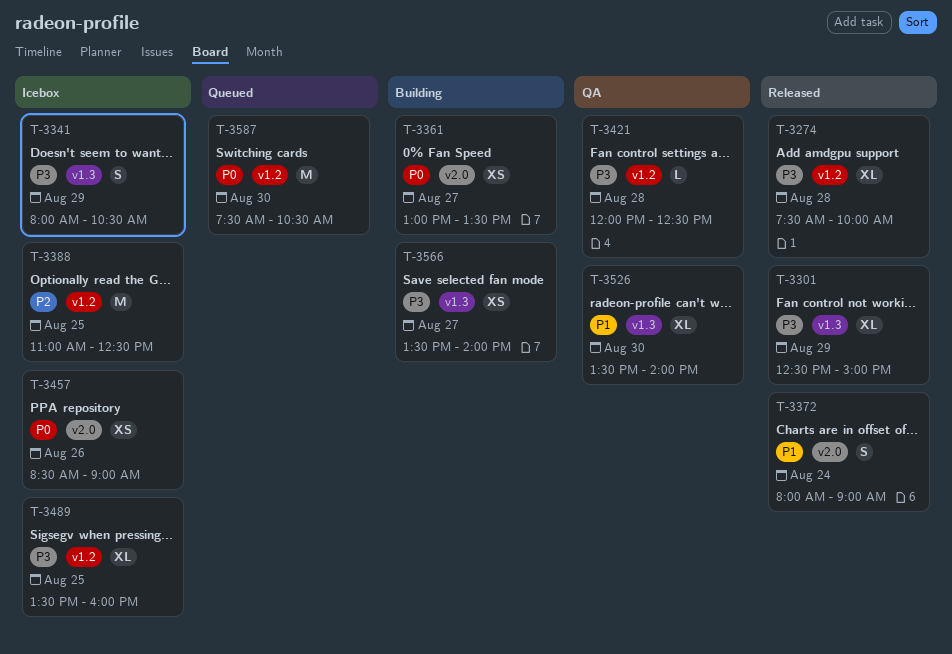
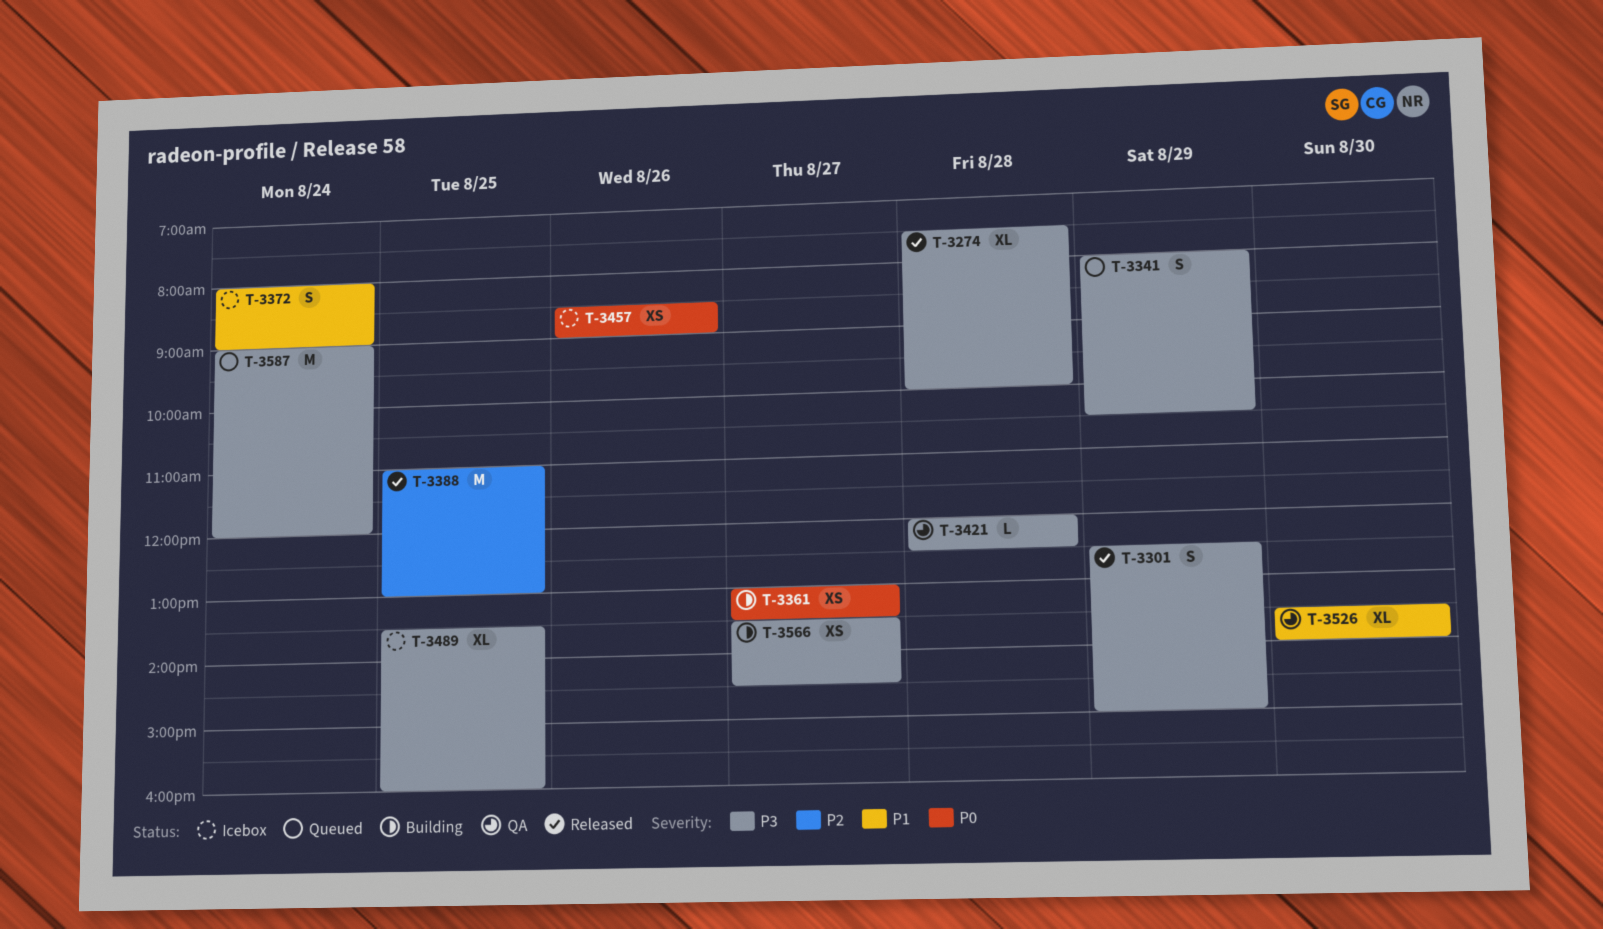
T-3301, estimate: XL -> S
T-3341, status: Icebox -> Queued
T-3372, status: Released -> Icebox
T-3388, status: Icebox -> Released
T-3388, ends: 12:30 -> 13:00
T-3566, ends: 14:00 -> 14:30
T-3587, priority: P0 -> P3
T-3587, day: Aug 30 -> Aug 24
T-3587, begins: 07:30 -> 09:00
T-3587, ends: 10:30 -> 12:00

